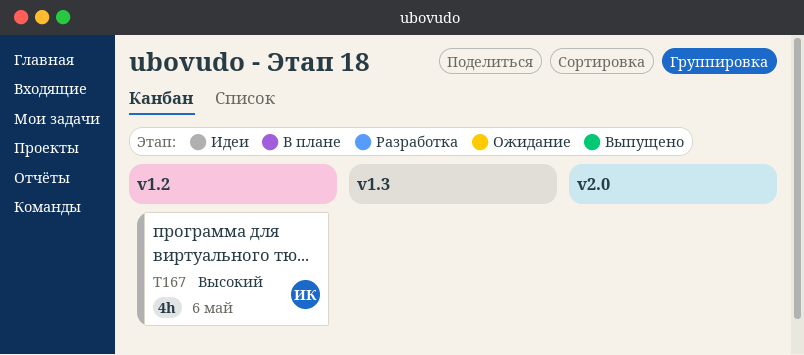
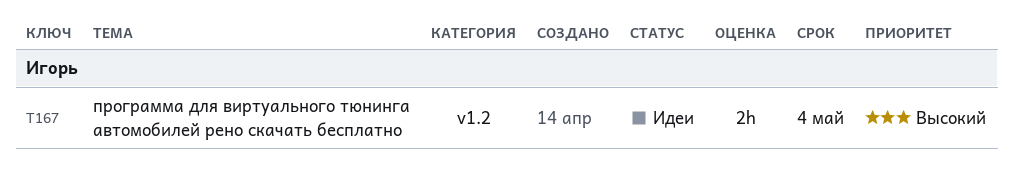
T167, estimate: 4h -> 2h
T167, due: May 6 -> May 4

